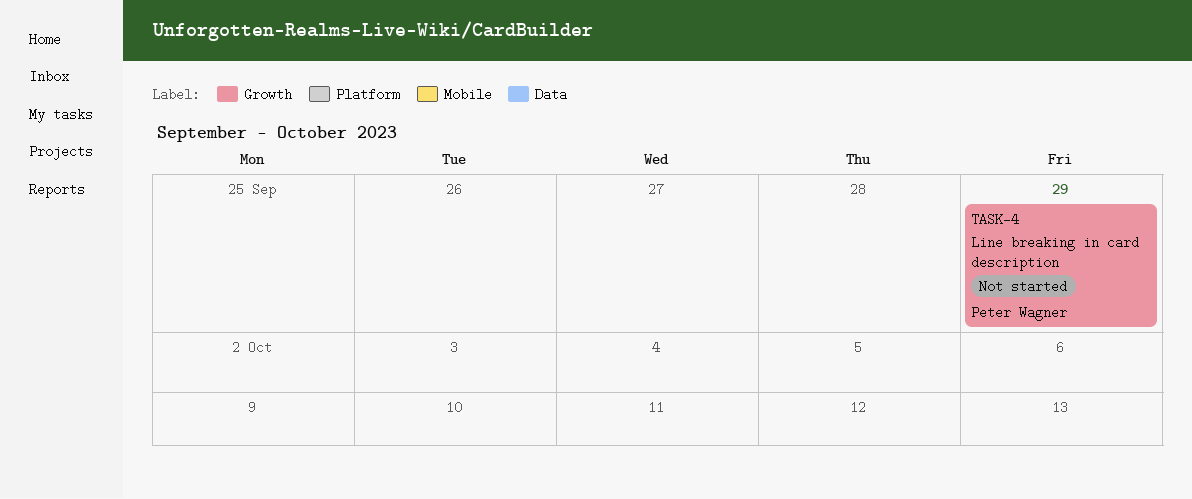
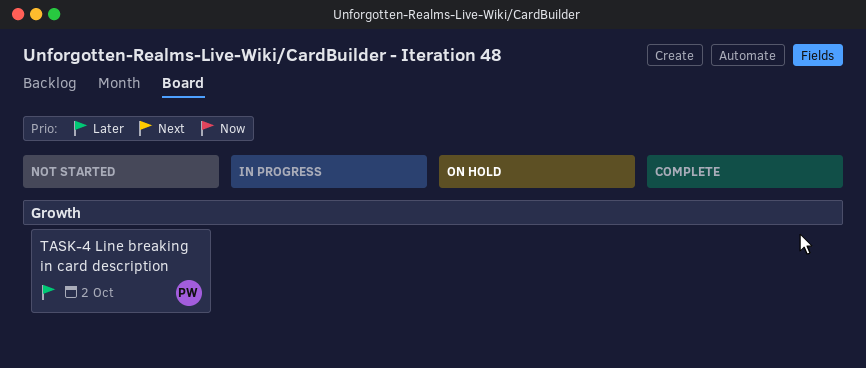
TASK-4, due: Sep 29 -> Oct 2

